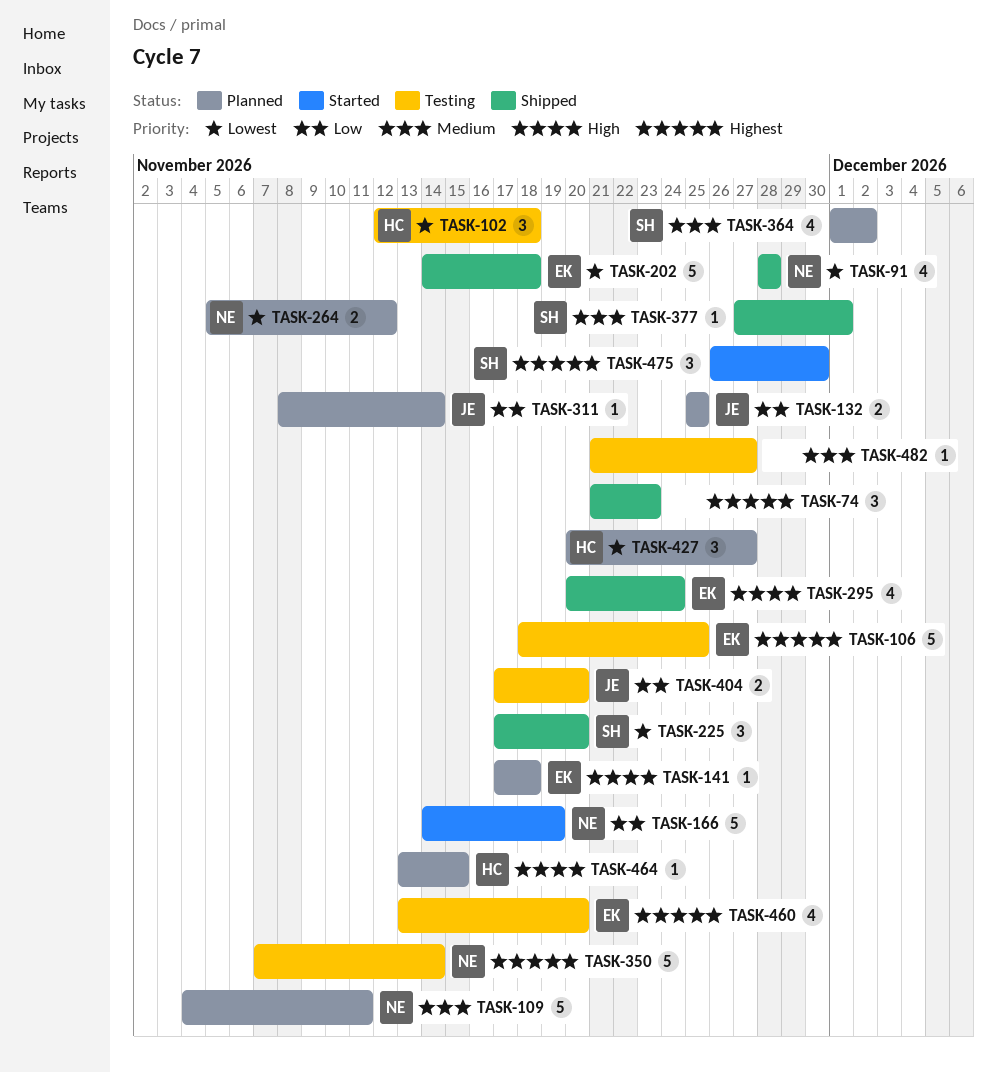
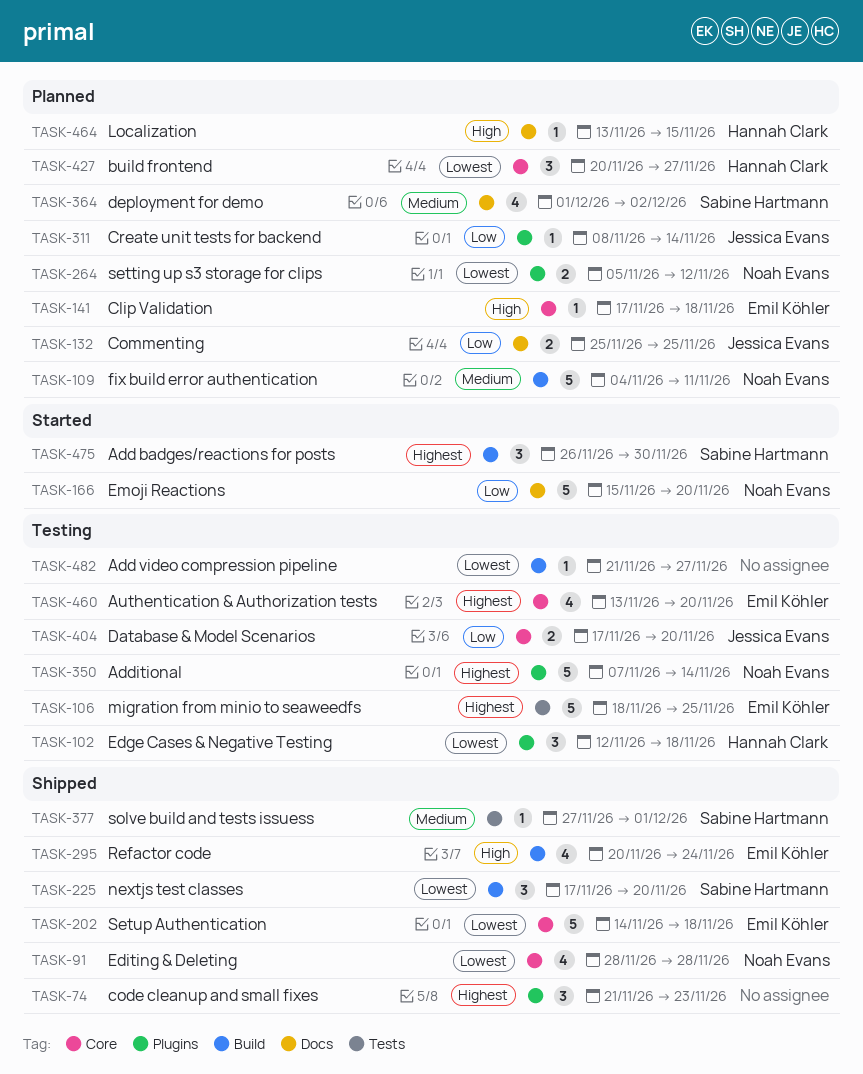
TASK-166, start: Nov 14 -> Nov 15
TASK-166, due: Nov 19 -> Nov 20
TASK-482, priority: Medium -> Lowest

